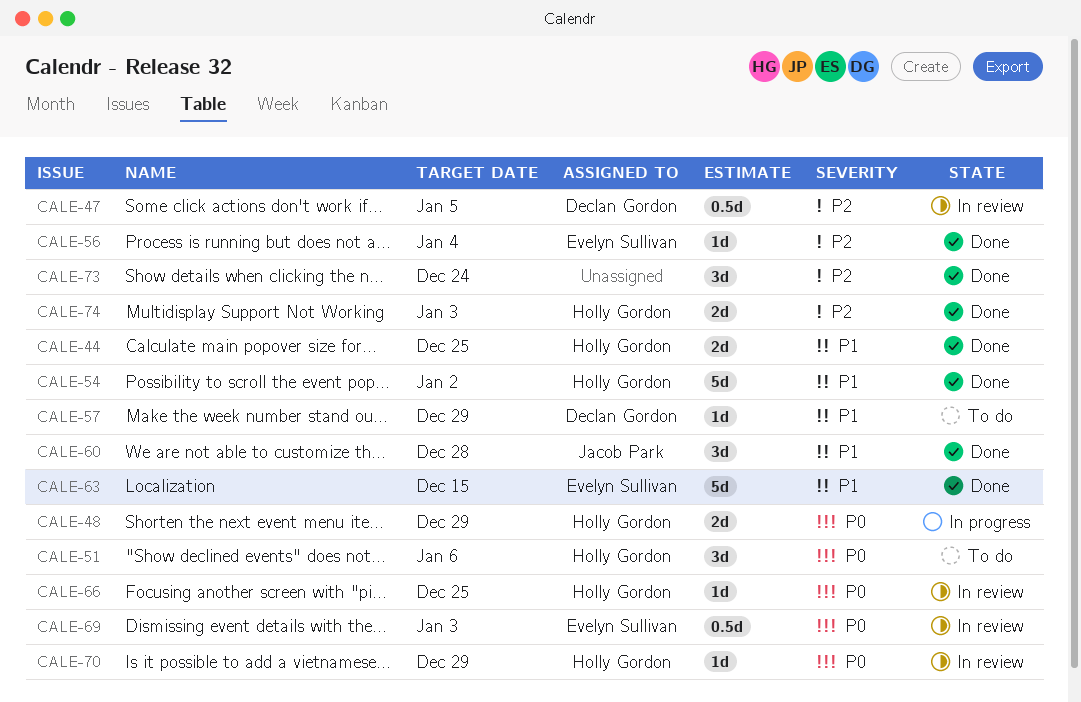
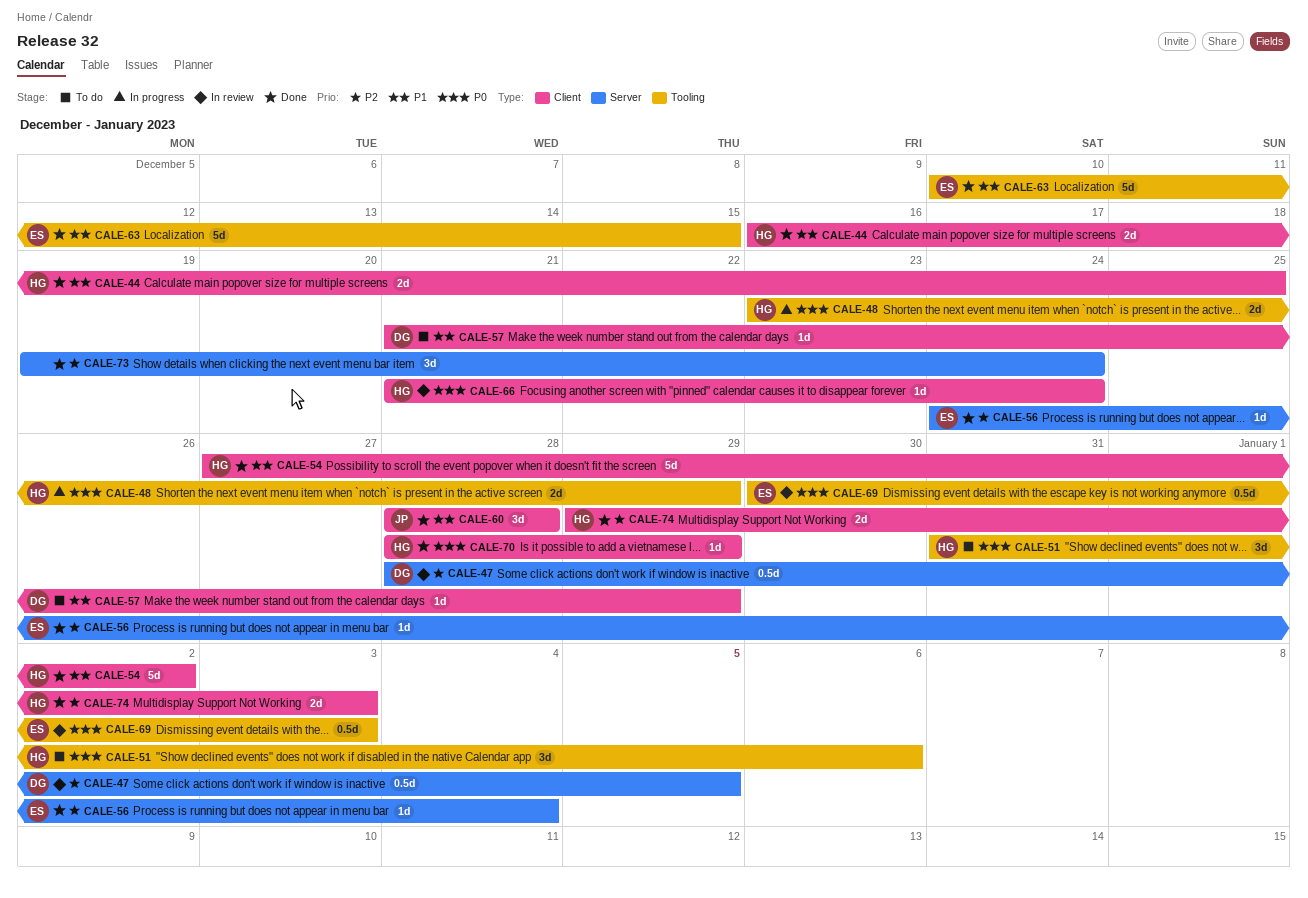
CALE-66, due: Dec 25 -> Dec 24
CALE-70, status: In review -> Done

